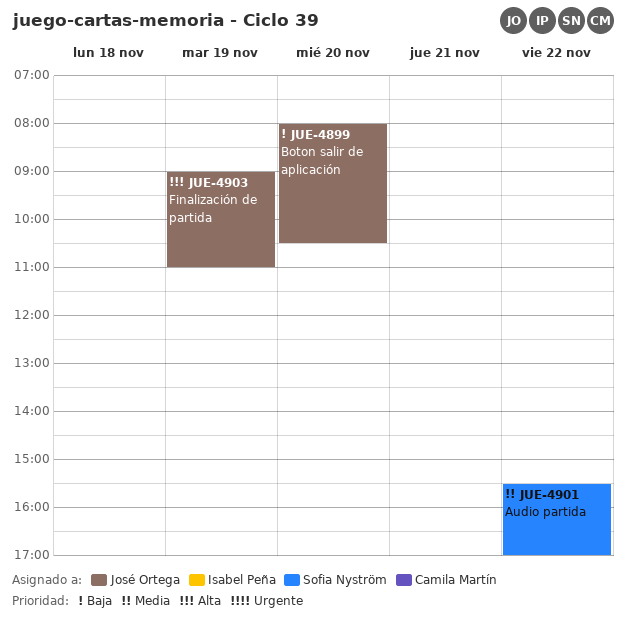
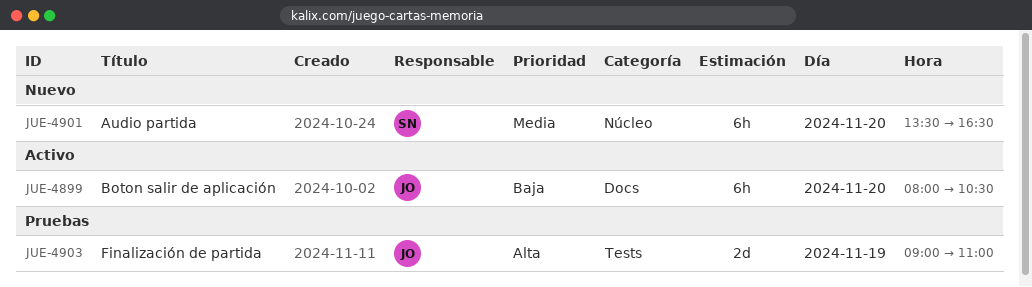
JUE-4901, day: Nov 22 -> Nov 20
JUE-4901, begins: 15:30 -> 13:30
JUE-4901, ends: 17:00 -> 16:30

